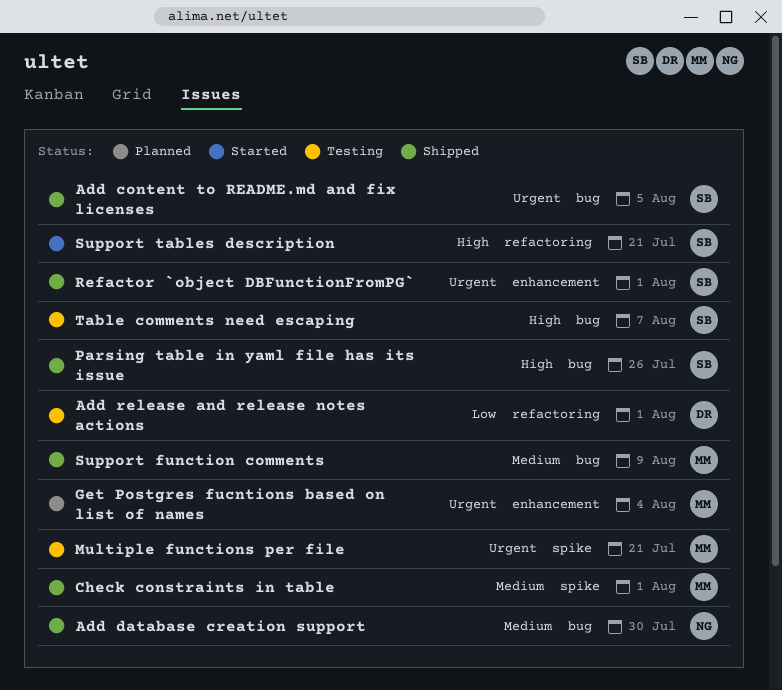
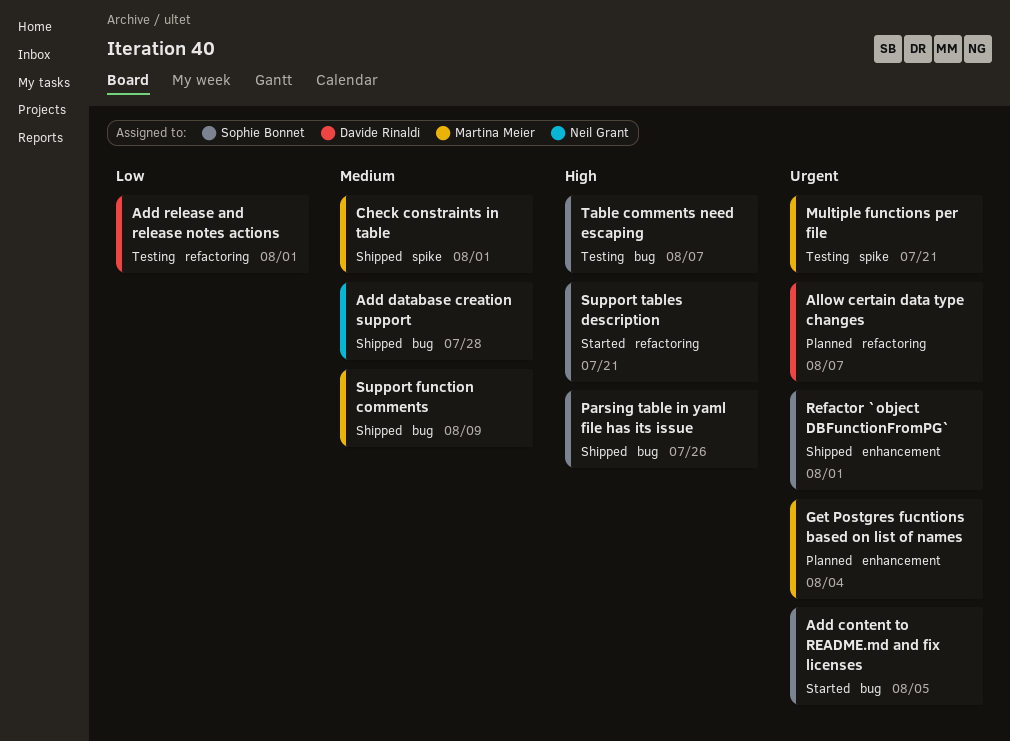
Add content to README.md and fix licenses, status: Shipped -> Started
Add database creation support, due: Jul 30 -> Jul 28
Allow certain data type changes: none -> present

